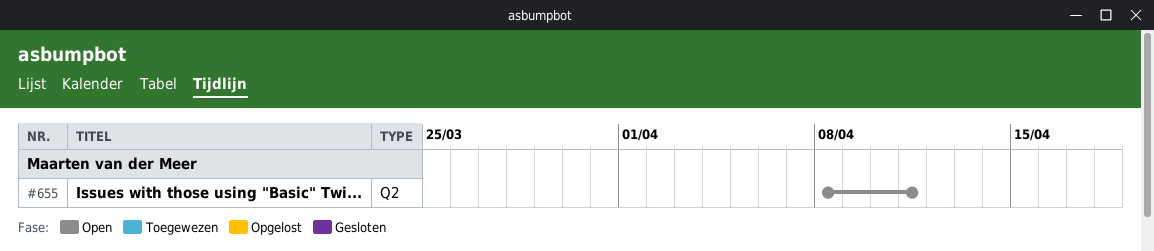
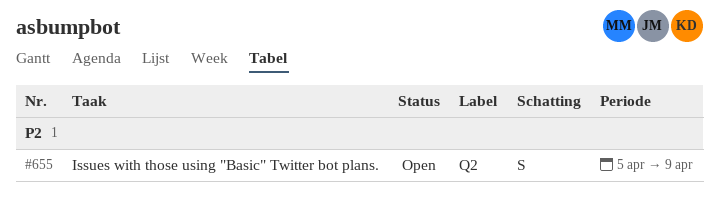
#655, start: Apr 8 -> Apr 5
#655, due: Apr 11 -> Apr 9

